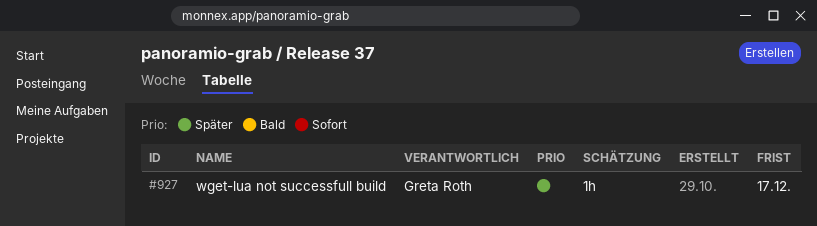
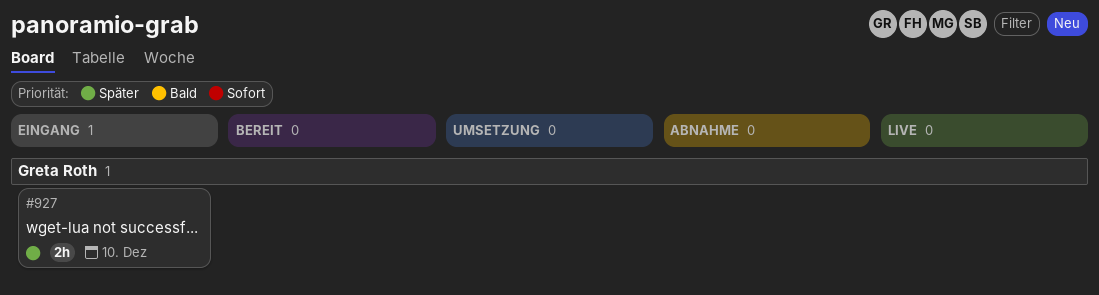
#927, estimate: 1h -> 2h
#927, due: Dec 17 -> Dec 10

